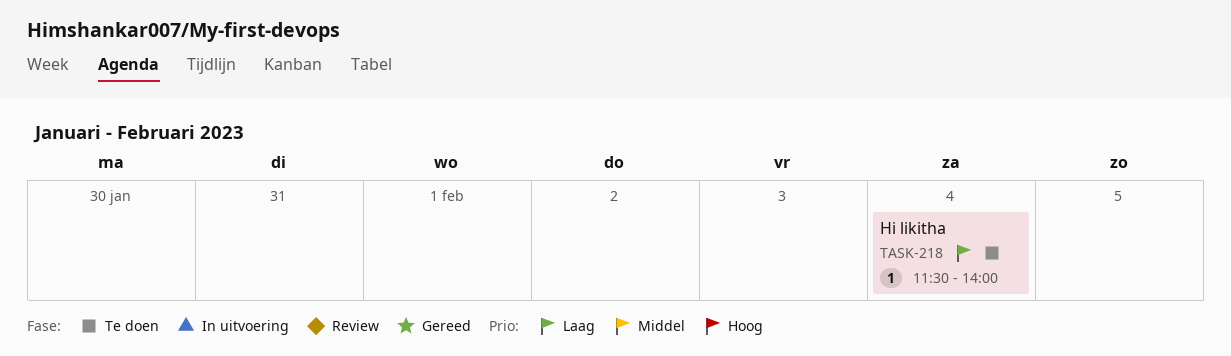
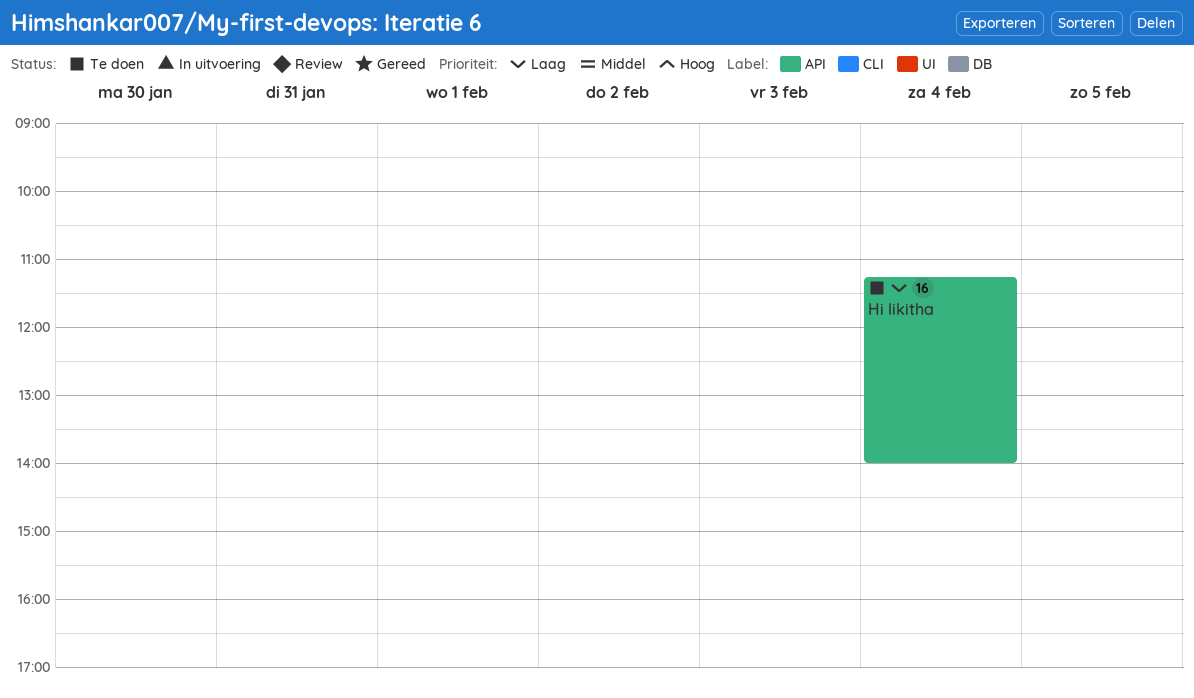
Hi likitha, estimate: 1 -> 16
Hi likitha, begins: 11:30 -> 11:15

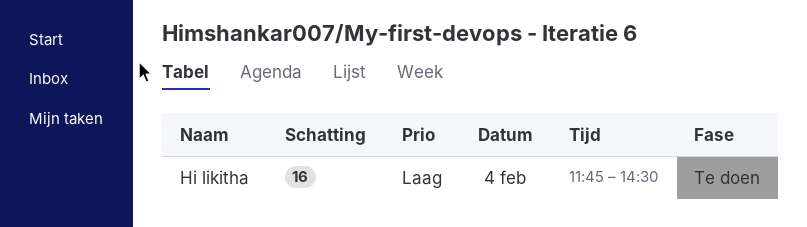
Hi likitha, begins: 11:15 -> 11:45
Hi likitha, ends: 14:00 -> 14:30

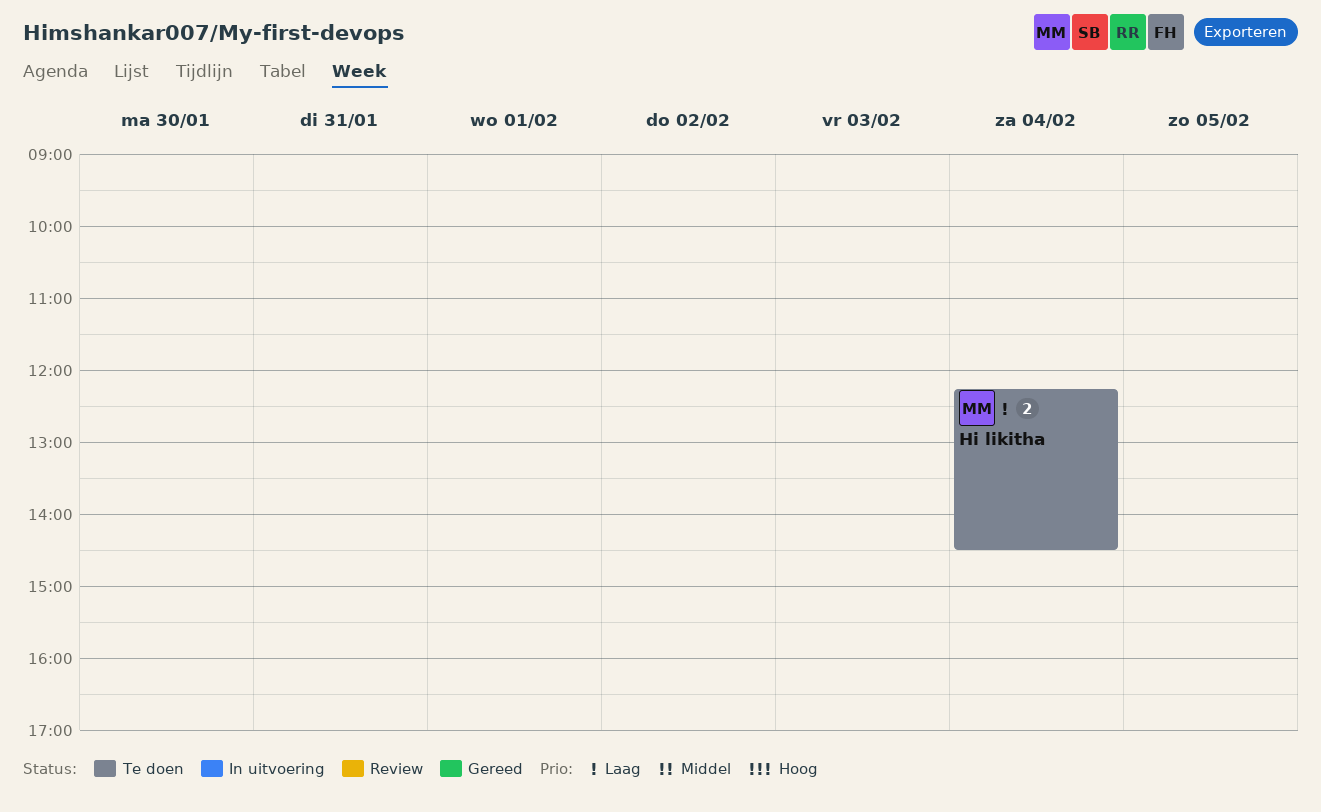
Hi likitha, estimate: 16 -> 2
Hi likitha, begins: 11:45 -> 12:15

